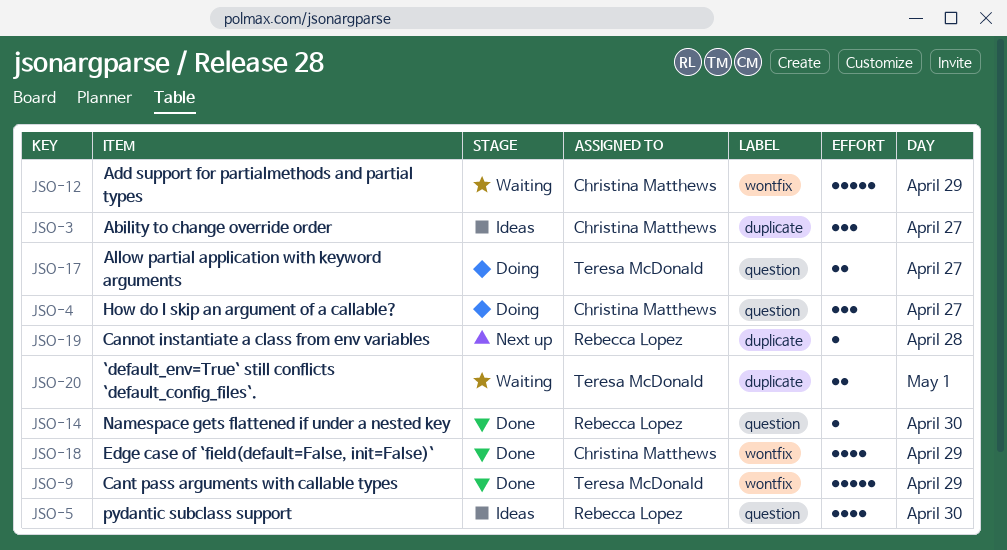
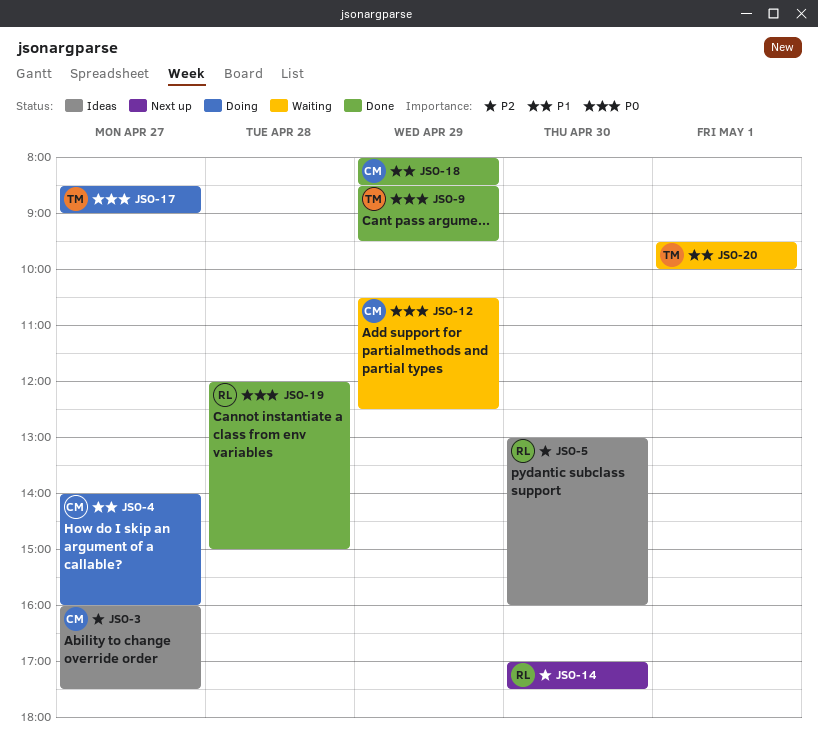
JSO-14, status: Done -> Next up
JSO-19, status: Next up -> Done

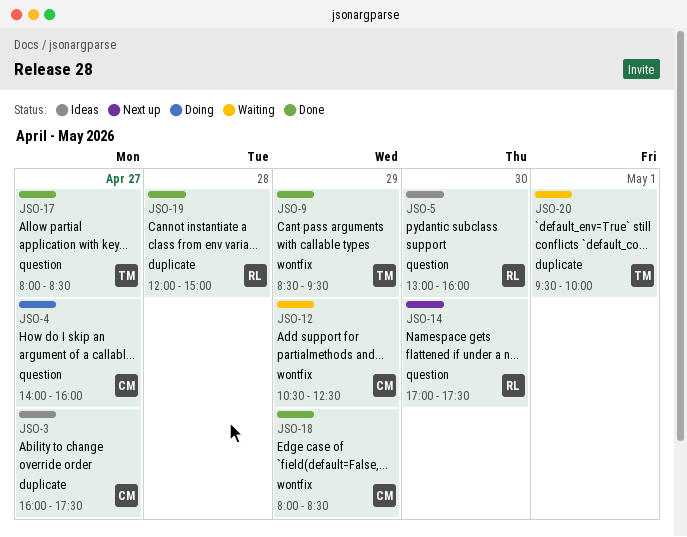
JSO-17, status: Doing -> Done
JSO-17, begins: 08:30 -> 08:00
JSO-17, ends: 09:00 -> 08:30

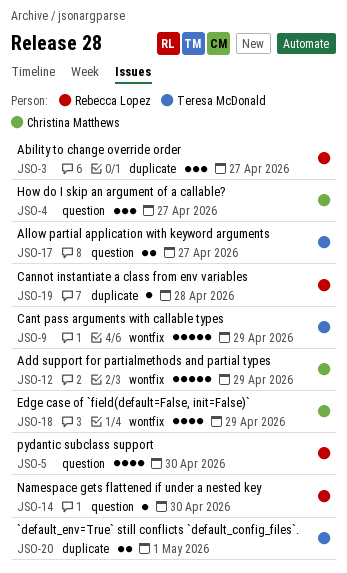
JSO-3, owner: Christina Matthews -> Rebecca Lopez

